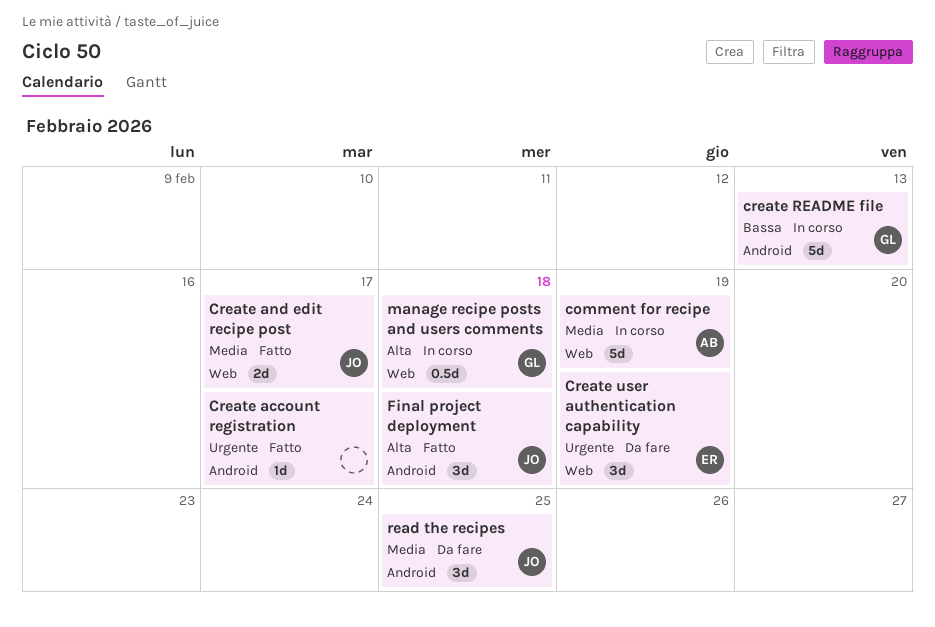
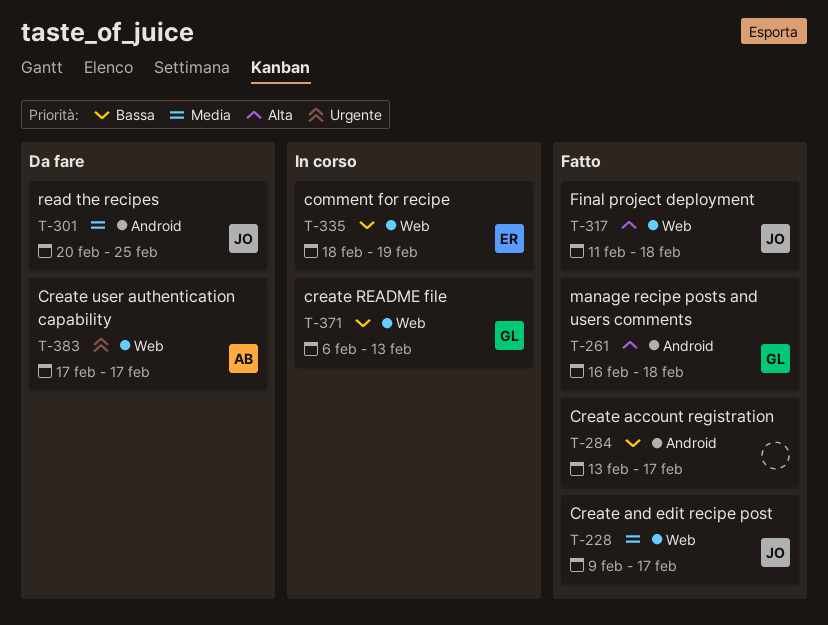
comment for recipe, owner: AB -> ER
comment for recipe, priority: Media -> Bassa
Create account registration, priority: Urgente -> Bassa
create README file, label: Android -> Web
Create user authentication capability, owner: ER -> AB
Create user authentication capability, due: Feb 19 -> Feb 17
Final project deployment, label: Android -> Web
manage recipe posts and users comments, status: In corso -> Fatto
manage recipe posts and users comments, label: Web -> Android

